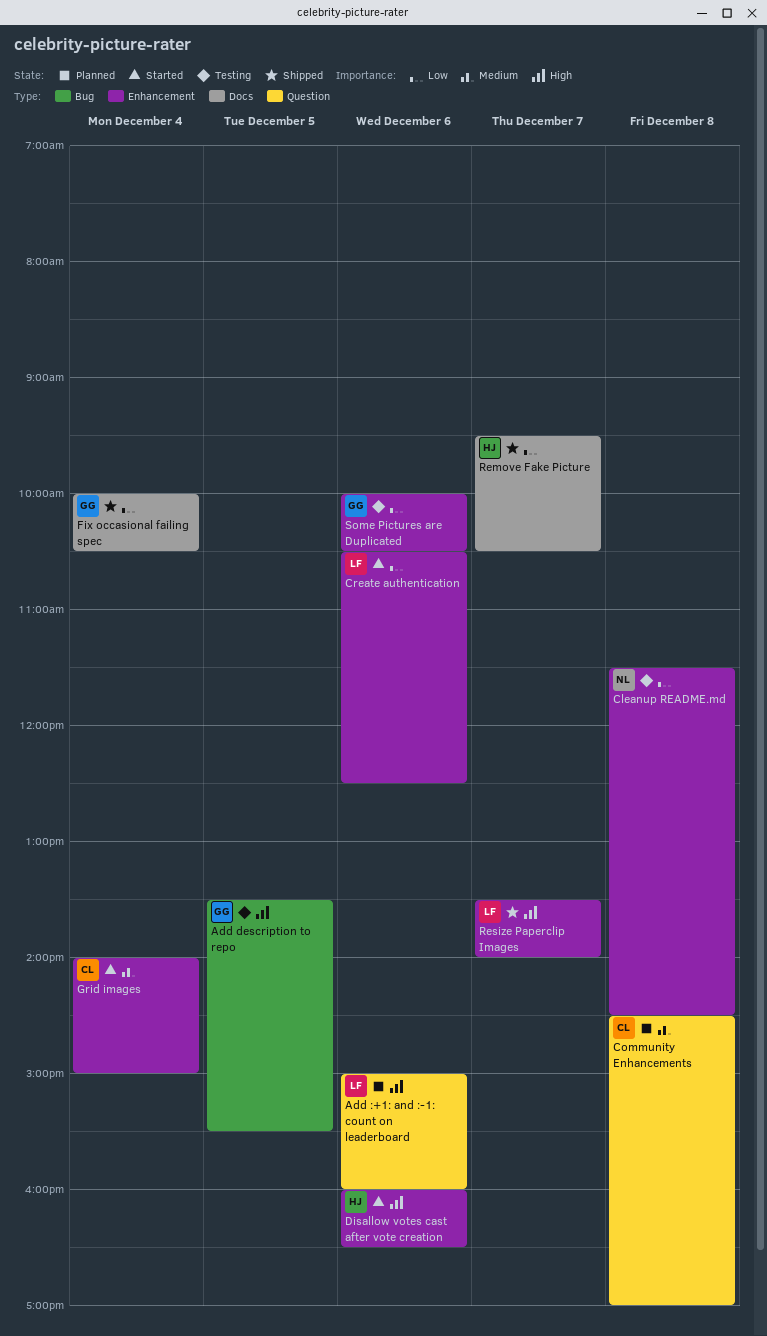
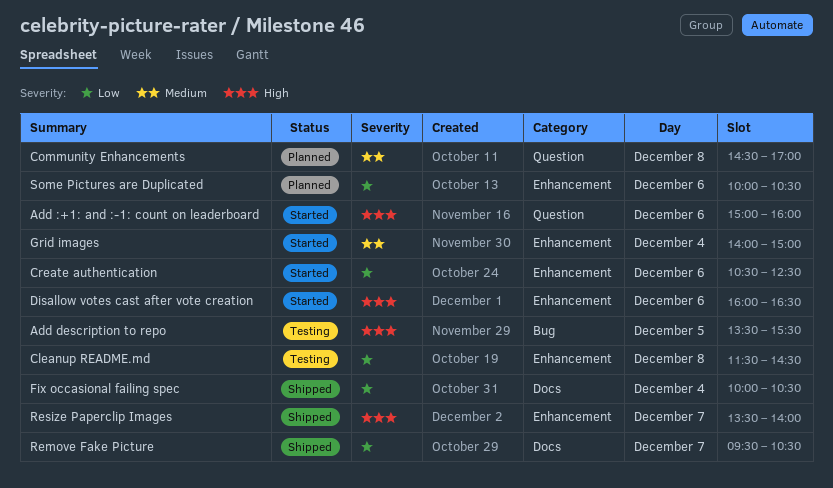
Add :+1: and :-1: count on leaderboard, status: Planned -> Started
Some Pictures are Duplicated, status: Testing -> Planned

